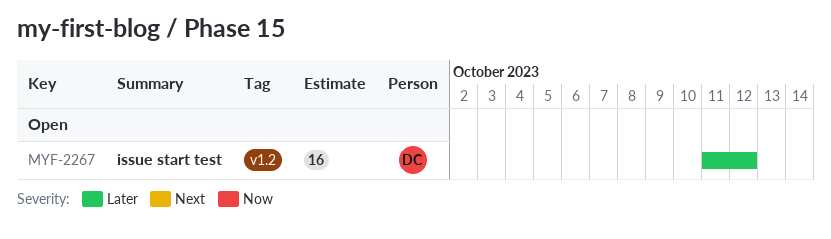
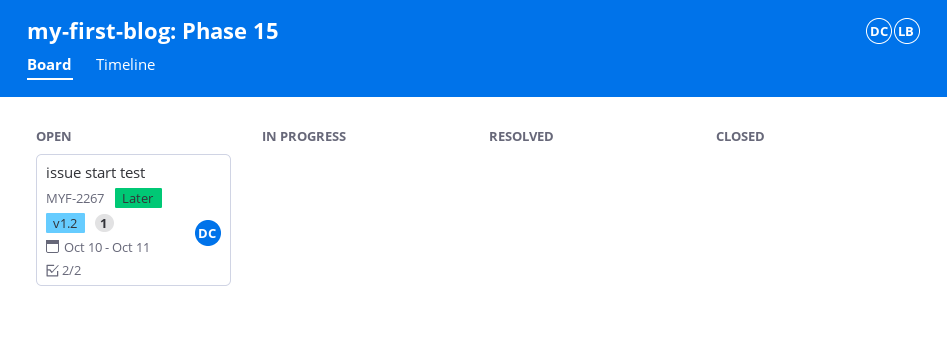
MYF-2267, estimate: 16 -> 1
MYF-2267, start: Oct 11 -> Oct 10
MYF-2267, due: Oct 12 -> Oct 11

